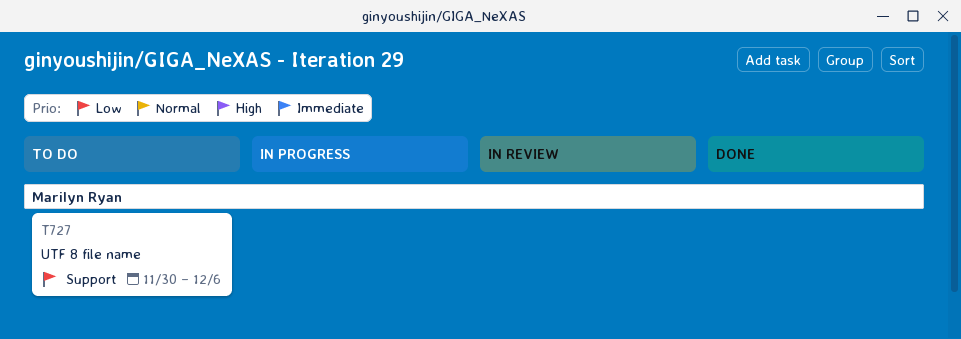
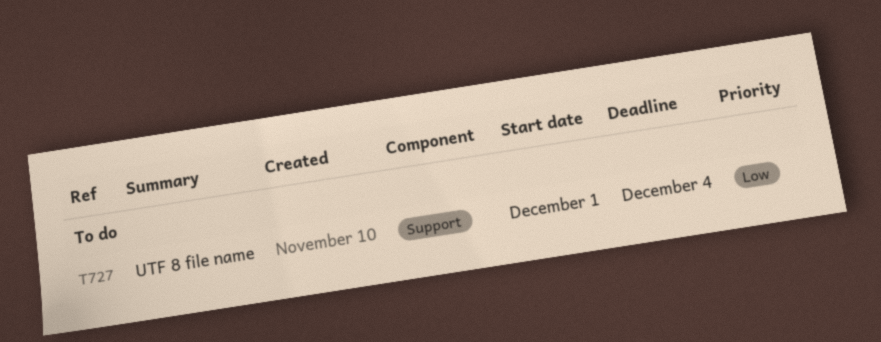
T727, start: Nov 30 -> Dec 1
T727, due: Dec 6 -> Dec 4

